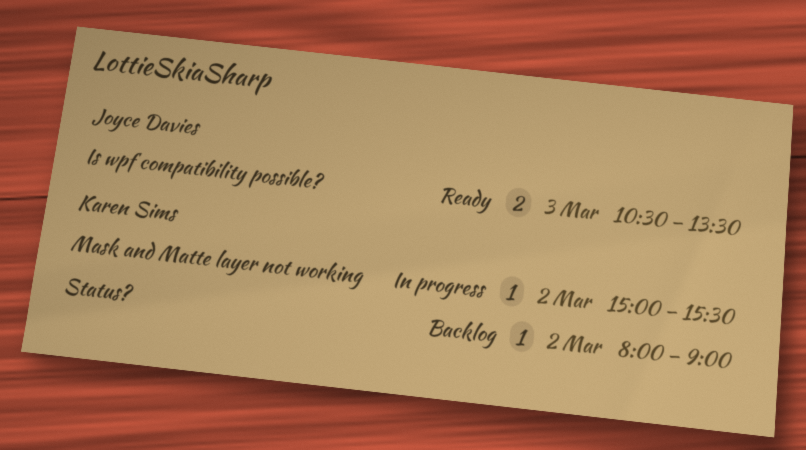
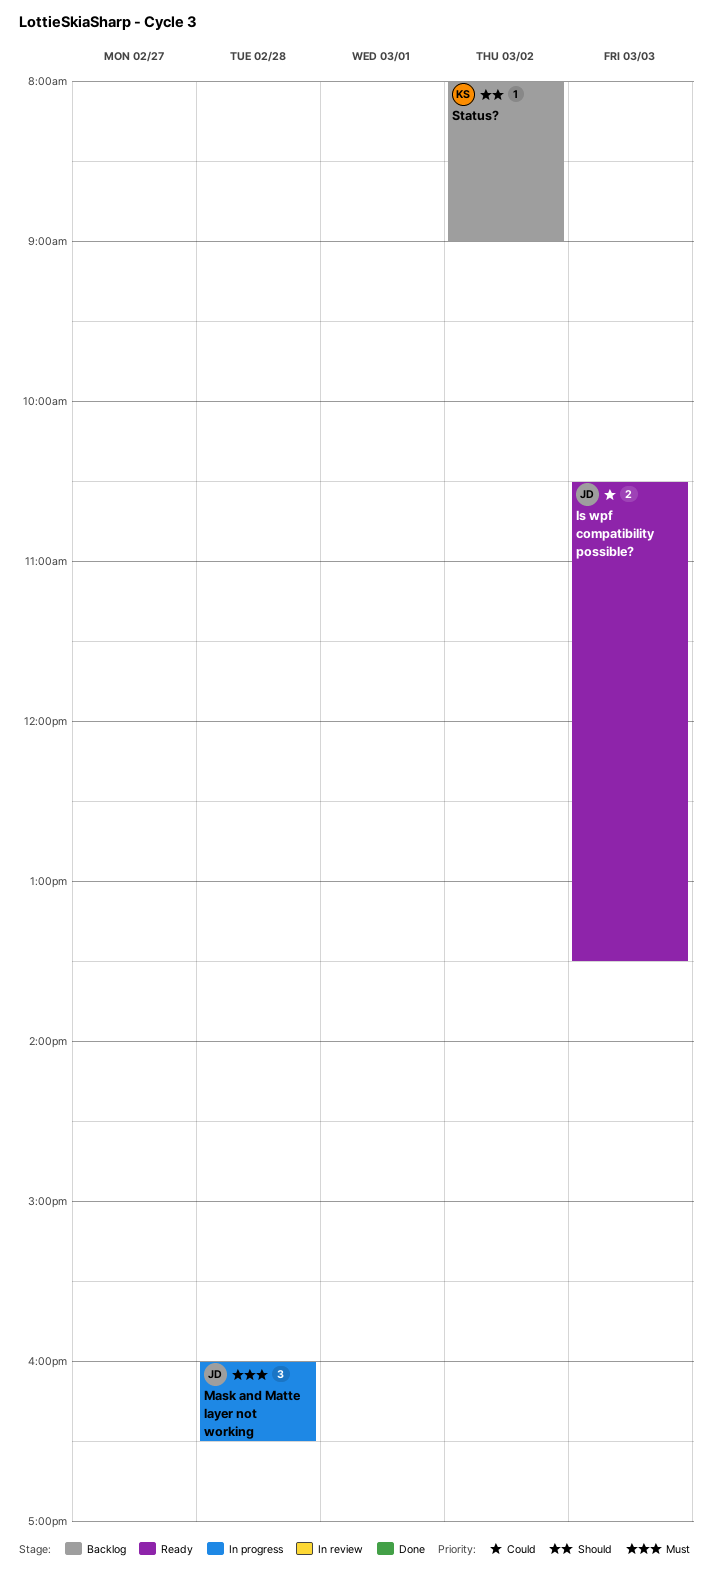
Mask and Matte layer not working, owner: Karen Sims -> Joyce Davies
Mask and Matte layer not working, estimate: 1 -> 3
Mask and Matte layer not working, day: Mar 2 -> Feb 28
Mask and Matte layer not working, begins: 15:00 -> 16:00
Mask and Matte layer not working, ends: 15:30 -> 16:30

